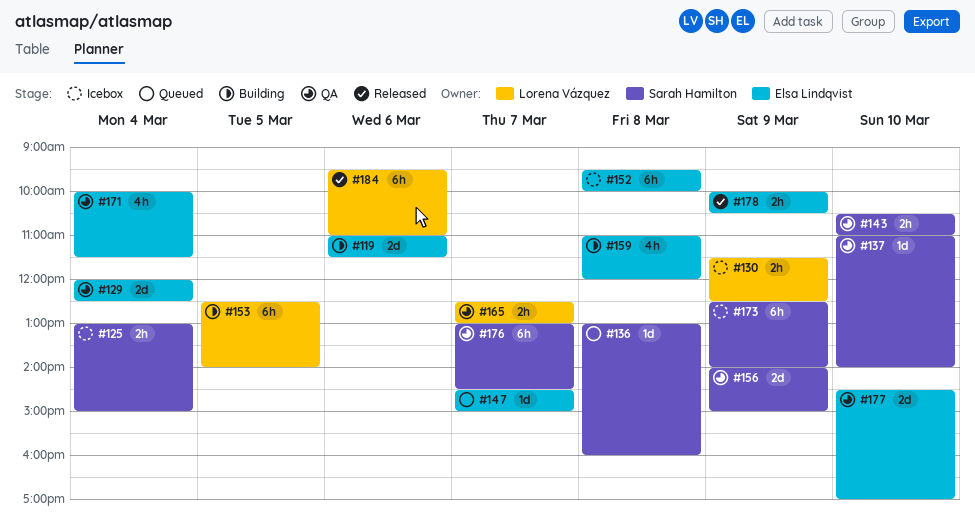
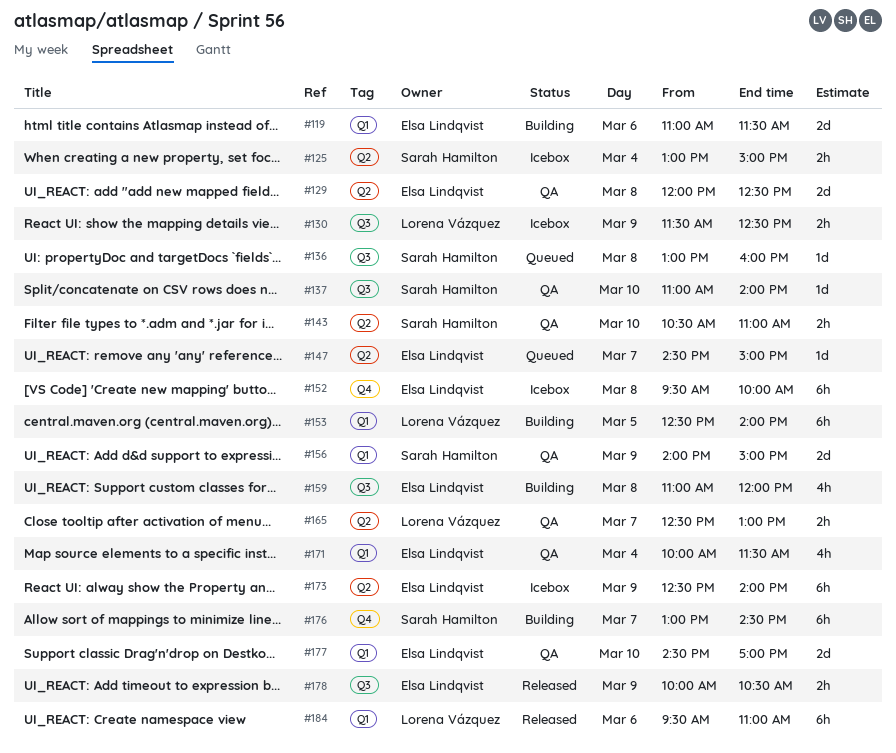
#129, day: Mar 4 -> Mar 8
#173, owner: Sarah Hamilton -> Elsa Lindqvist
#176, status: QA -> Building

